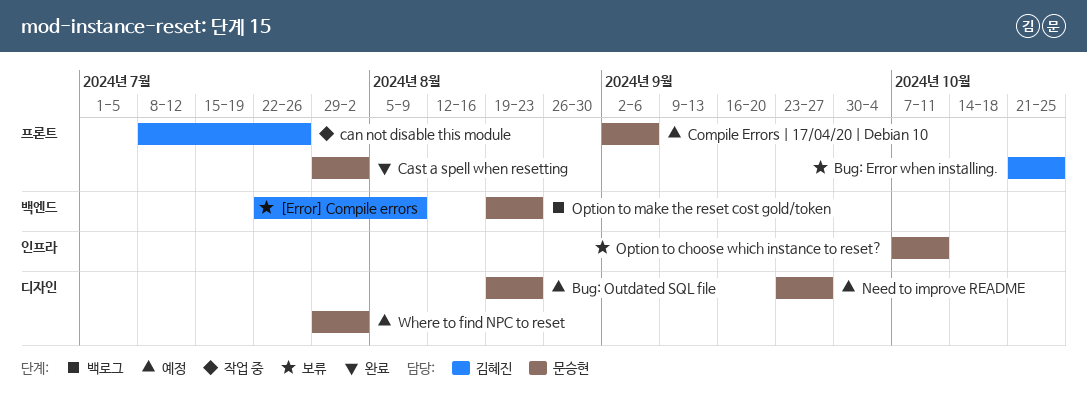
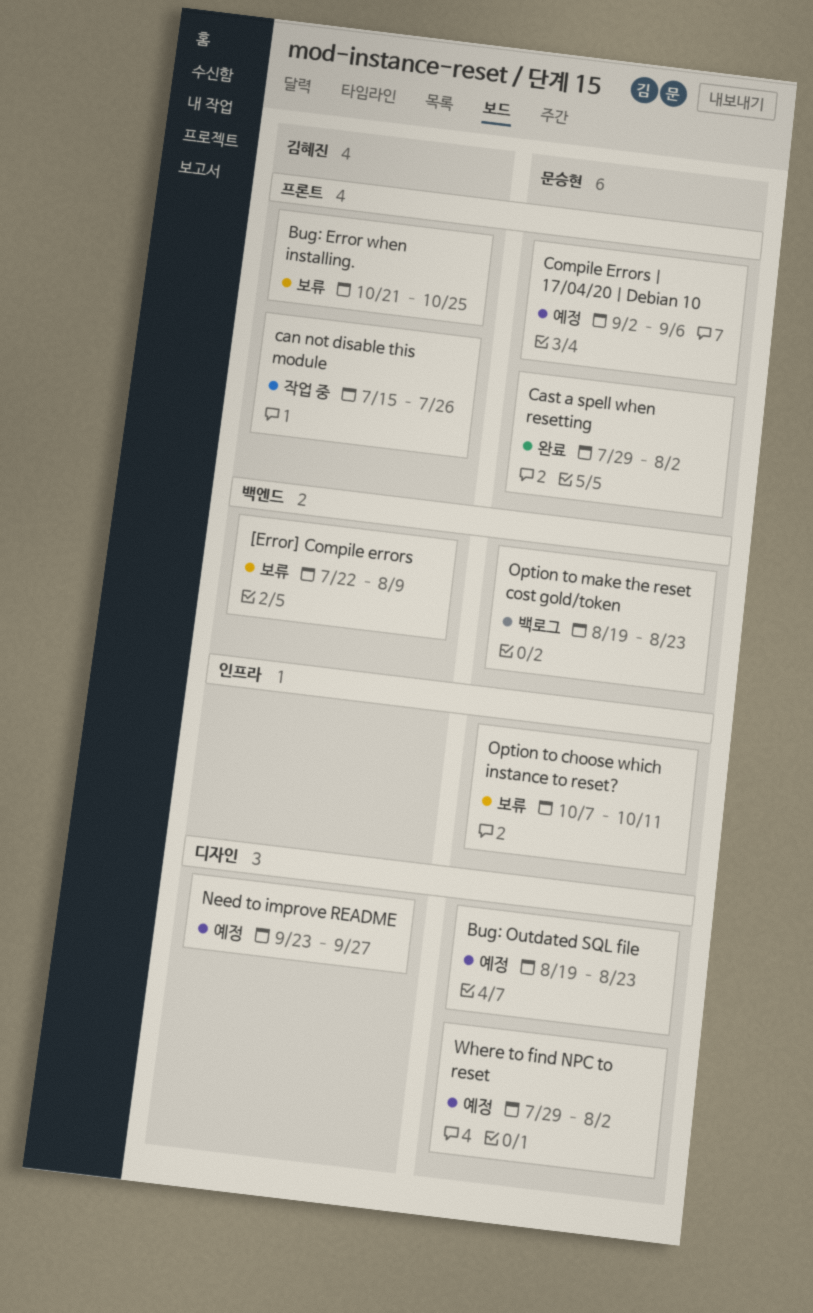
can not disable this module, start: Jul 8 -> Jul 15
Need to improve README, owner: 문승현 -> 김혜진

